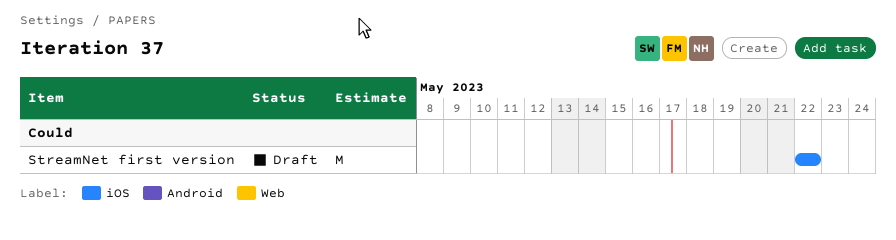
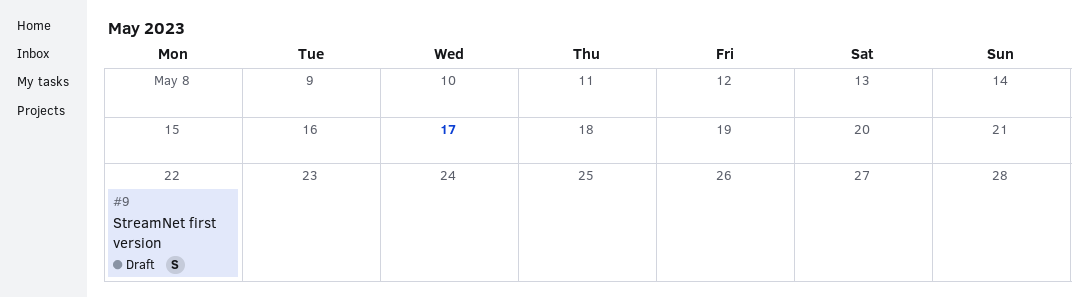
StreamNet first version, estimate: M -> S

